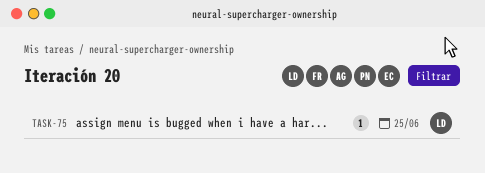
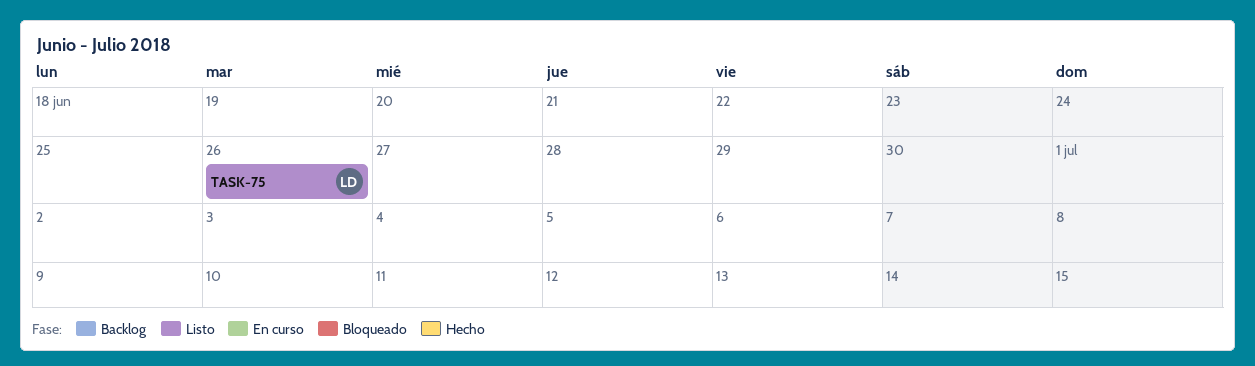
TASK-75, due: Jun 25 -> Jun 26

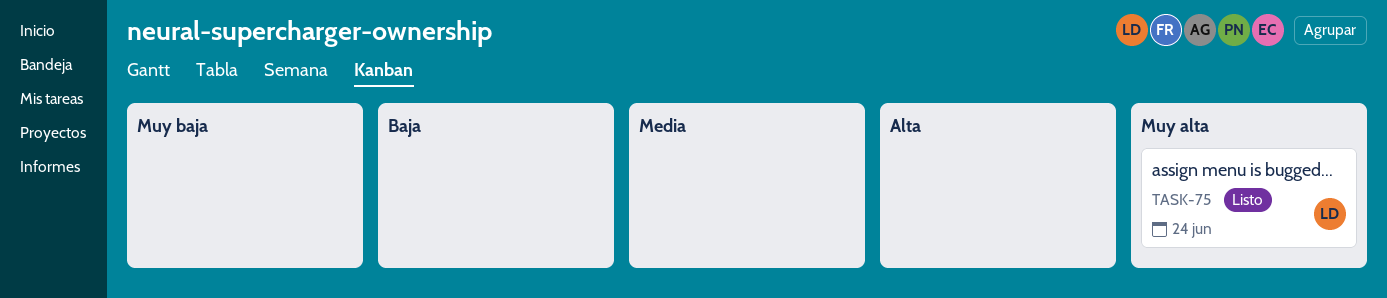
TASK-75, due: Jun 26 -> Jun 24

